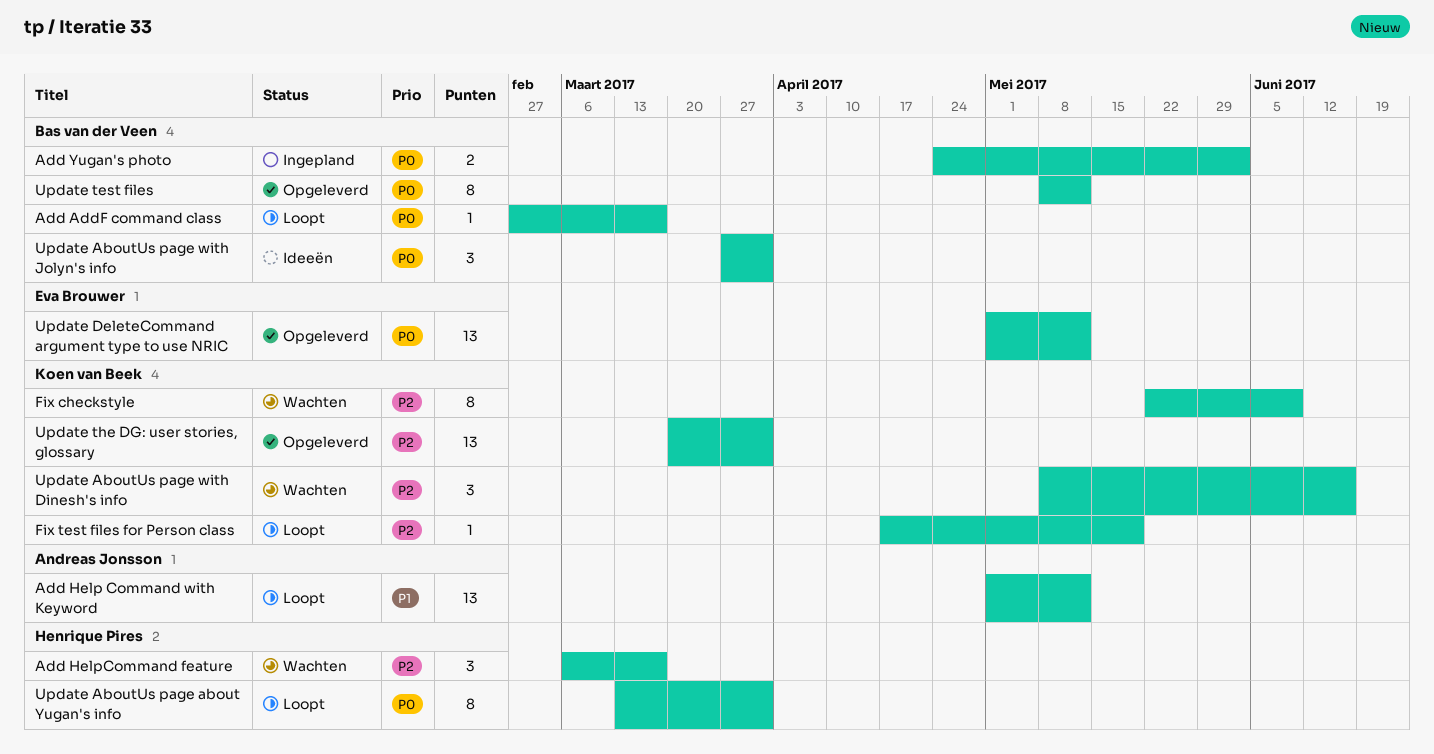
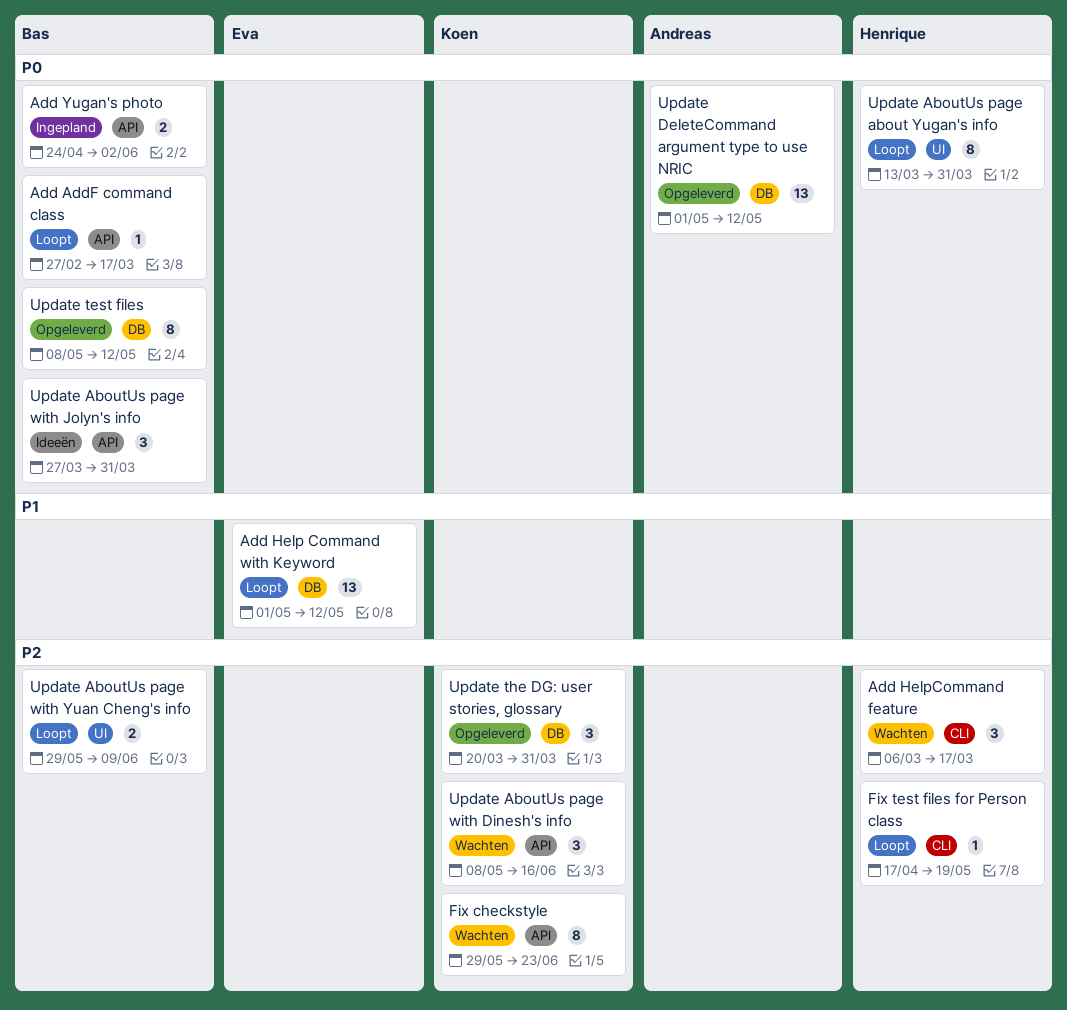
Add Help Command with Keyword, owner: Andreas Jonsson -> Eva Brouwer
Fix checkstyle, start: May 22 -> May 29
Fix checkstyle, due: Jun 9 -> Jun 23
Fix test files for Person class, owner: Koen van Beek -> Henrique Pires
Update AboutUs page with Yuan Cheng's info: none -> present
Update DeleteCommand argument type to use NRIC, owner: Eva Brouwer -> Andreas Jonsson
Update the DG: user stories, glossary, estimate: 13 -> 3

